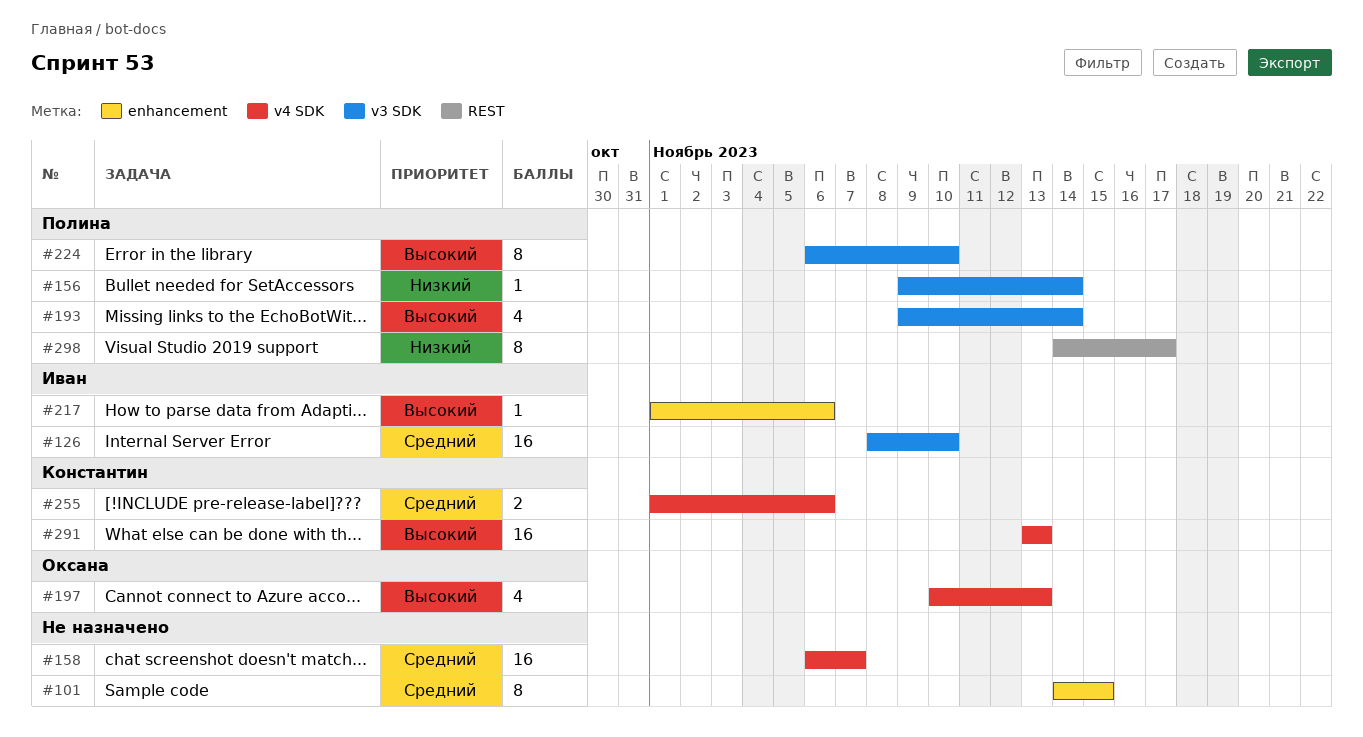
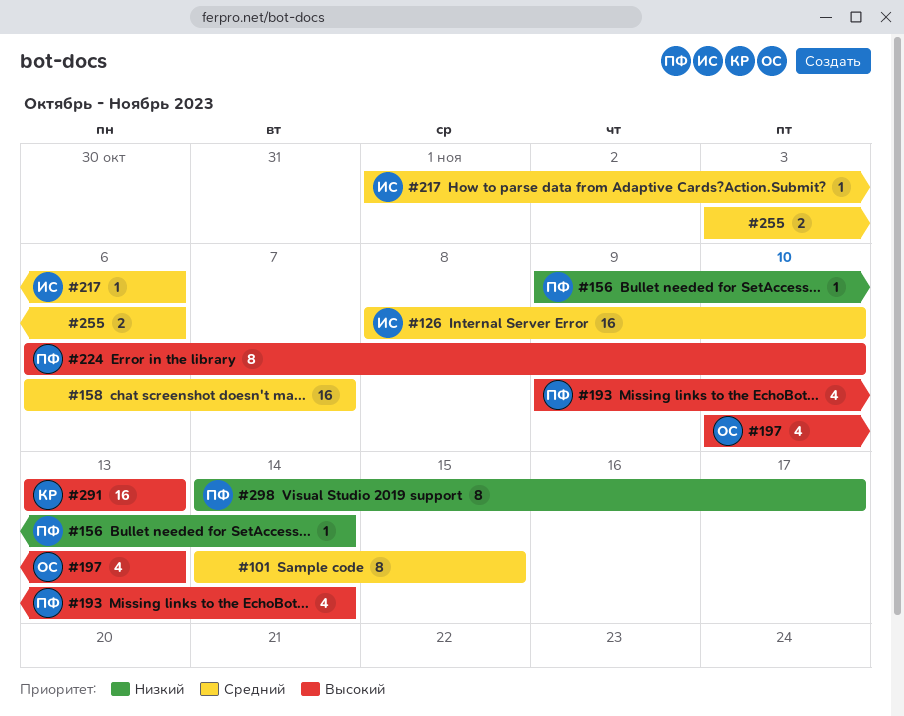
#217, priority: Высокий -> Средний
#255, owner: Константин -> none
#255, start: Nov 1 -> Nov 3

